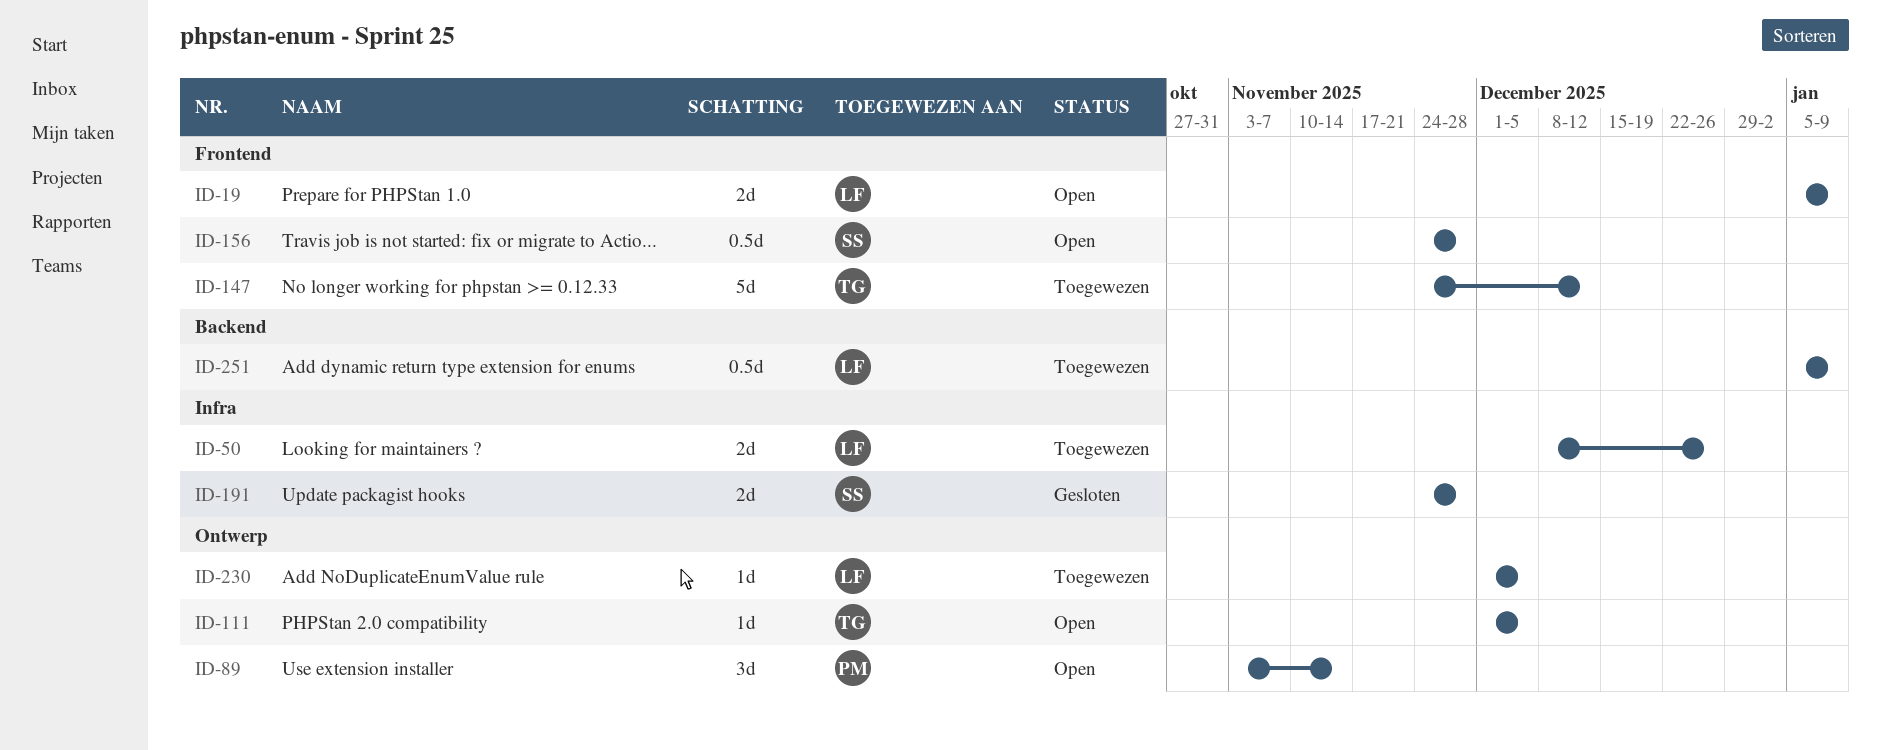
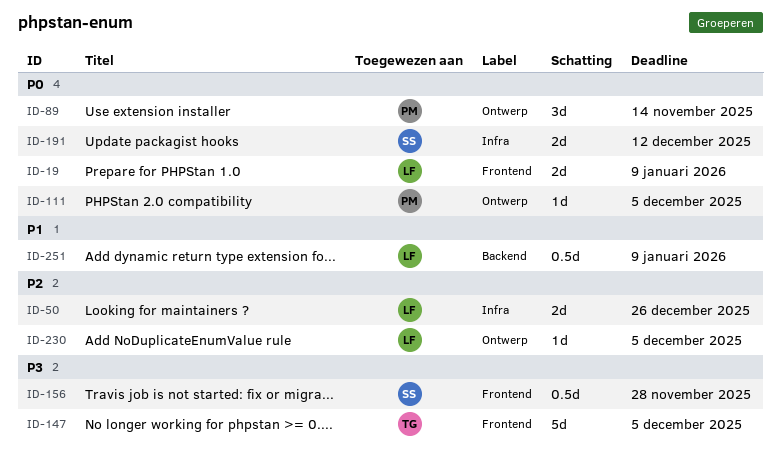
ID-111, owner: TG -> PM
ID-147, due: Dec 12 -> Dec 5
ID-191, due: Nov 28 -> Dec 12

